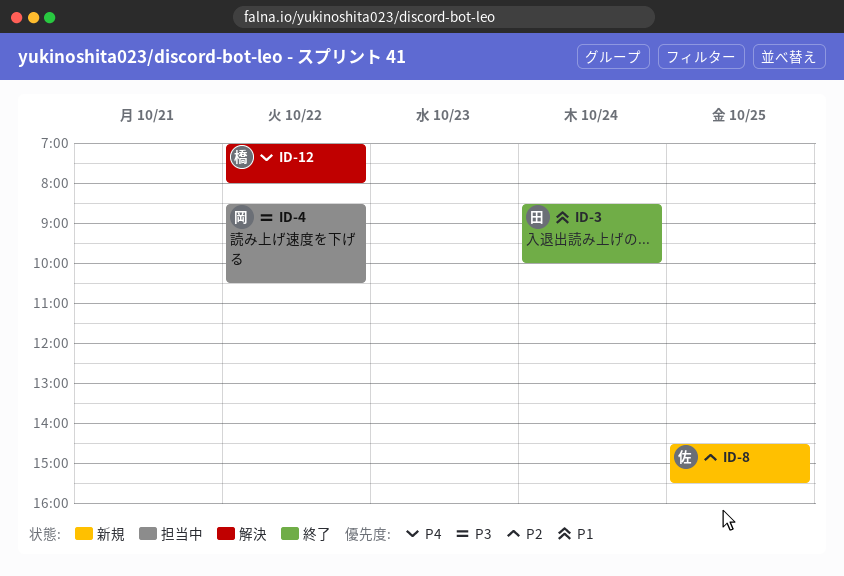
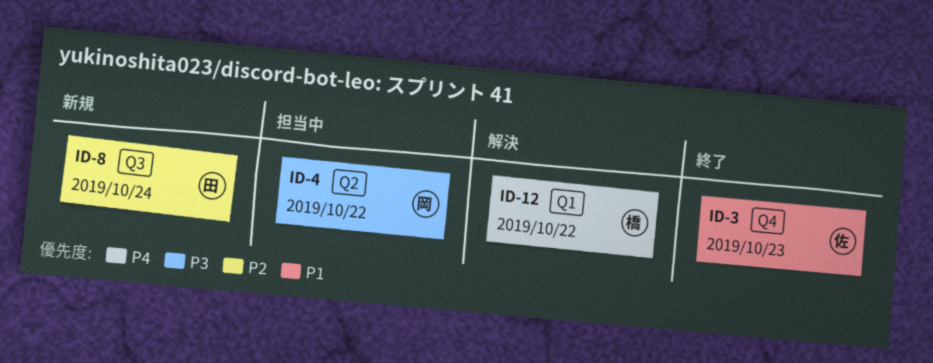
ID-3, owner: 田 -> 佐
ID-3, day: Oct 24 -> Oct 23
ID-8, owner: 佐 -> 田
ID-8, day: Oct 25 -> Oct 24

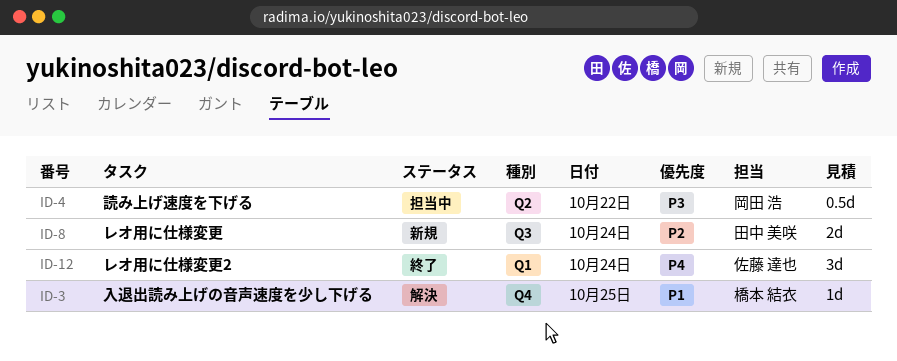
ID-3, status: 終了 -> 解決
ID-3, owner: 佐藤 達也 -> 橋本 結衣
ID-3, day: Oct 23 -> Oct 25
ID-12, status: 解決 -> 終了
ID-12, owner: 橋本 結衣 -> 佐藤 達也
ID-12, day: Oct 22 -> Oct 24

